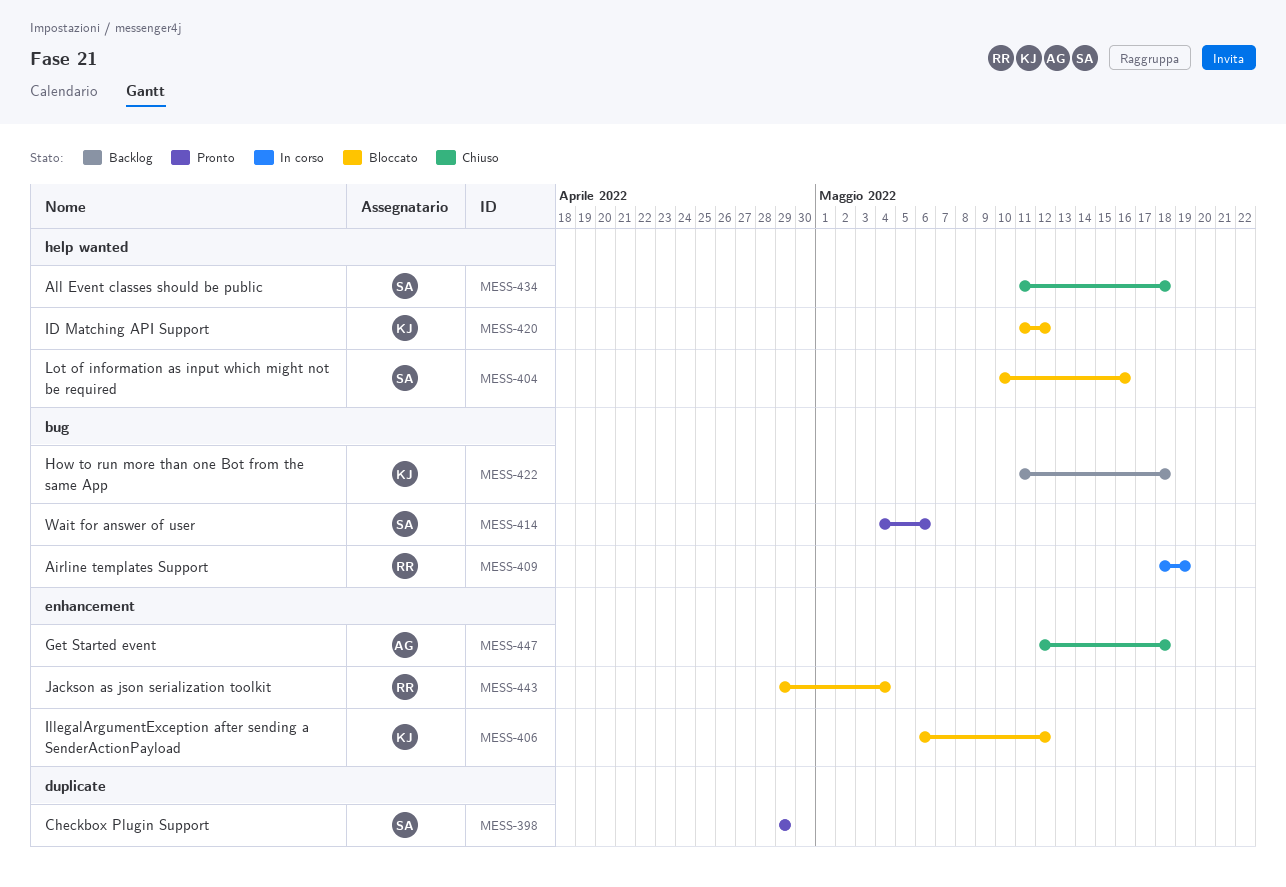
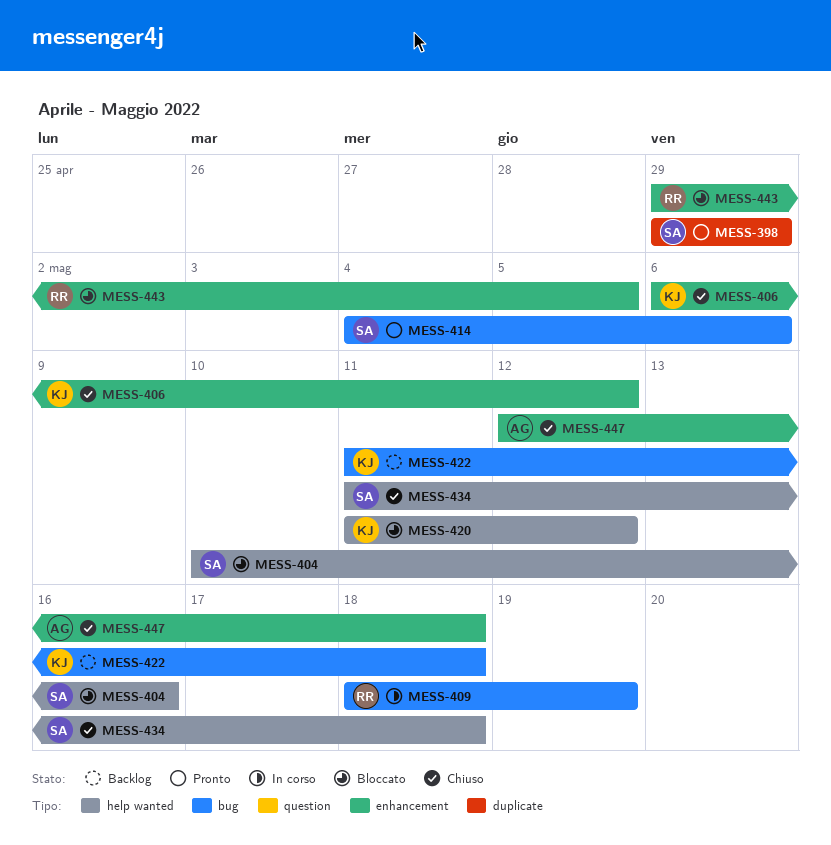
MESS-406, status: Bloccato -> Chiuso
MESS-443, due: May 4 -> May 5

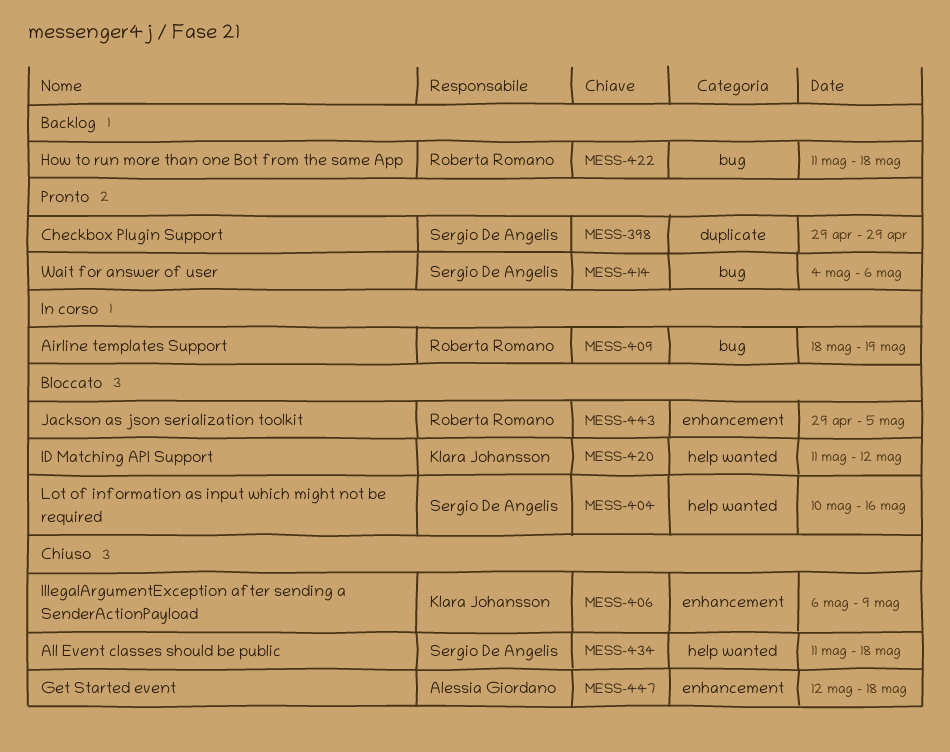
MESS-406, due: May 12 -> May 9
MESS-422, owner: Klara Johansson -> Roberta Romano

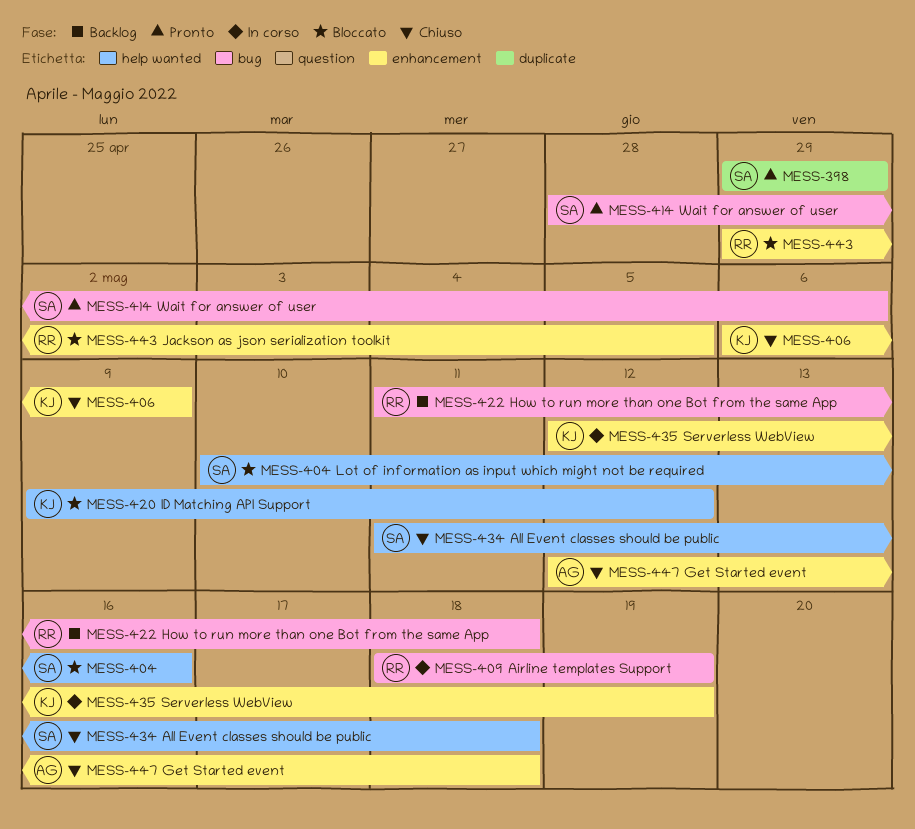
MESS-414, start: May 4 -> Apr 28
MESS-420, start: May 11 -> May 9
MESS-435: none -> present

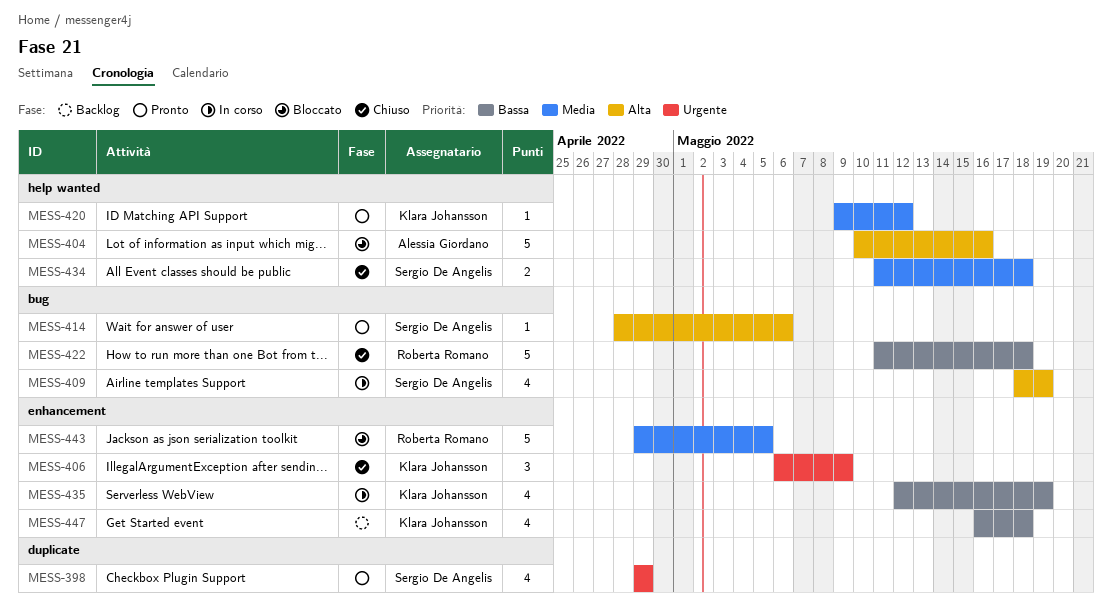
MESS-404, owner: Sergio De Angelis -> Alessia Giordano
MESS-409, owner: Roberta Romano -> Sergio De Angelis
MESS-420, status: Bloccato -> Pronto
MESS-422, status: Backlog -> Chiuso
MESS-447, status: Chiuso -> Backlog
MESS-447, owner: Alessia Giordano -> Klara Johansson
MESS-447, start: May 12 -> May 16

